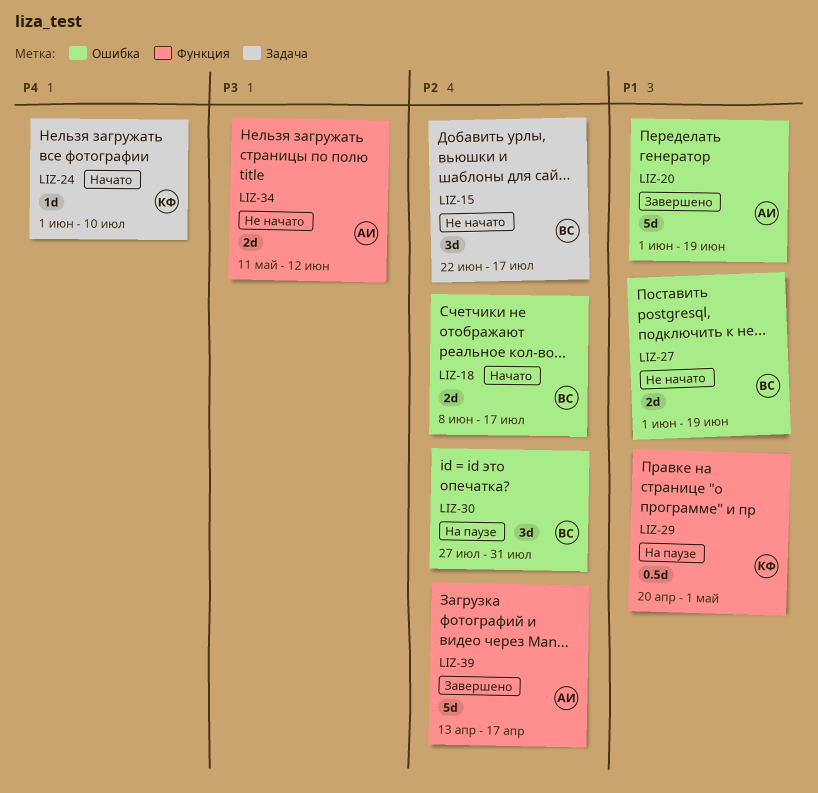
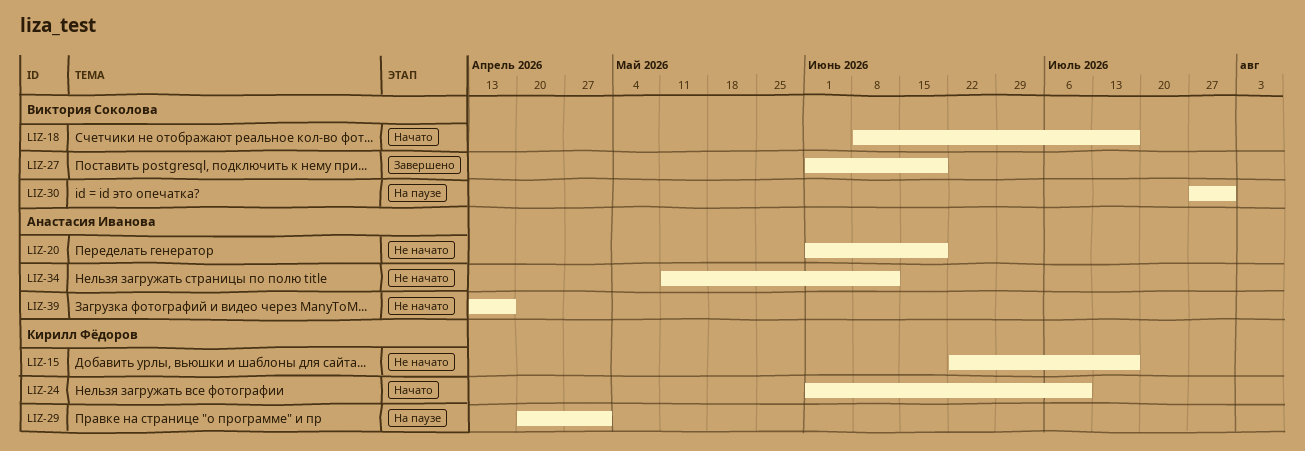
LIZ-15, owner: Виктория Соколова -> Кирилл Фёдоров
LIZ-20, status: Завершено -> Не начато
LIZ-27, status: Не начато -> Завершено
LIZ-39, status: Завершено -> Не начато

